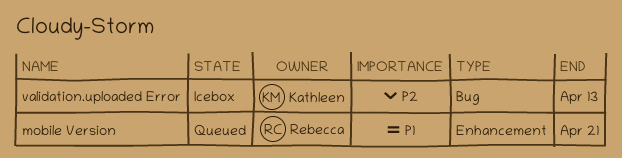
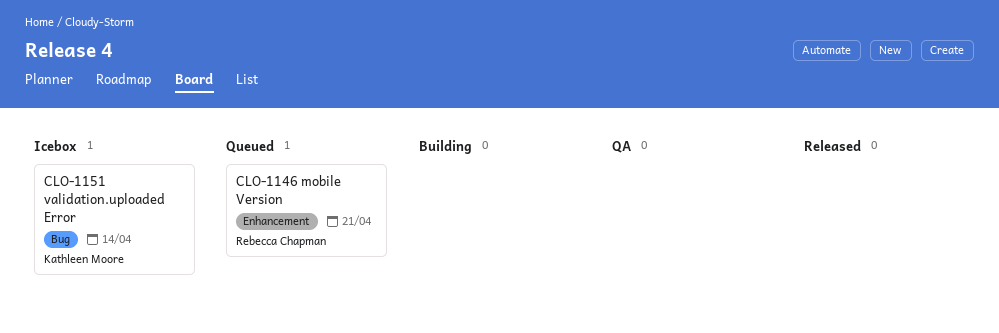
validation.uploaded Error, due: Apr 13 -> Apr 14

